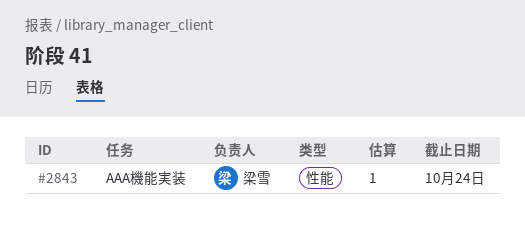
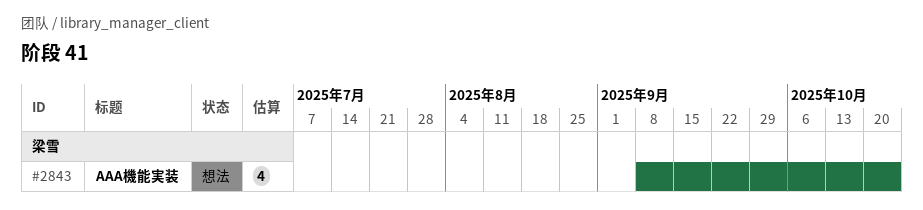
#2843, estimate: 1 -> 4

